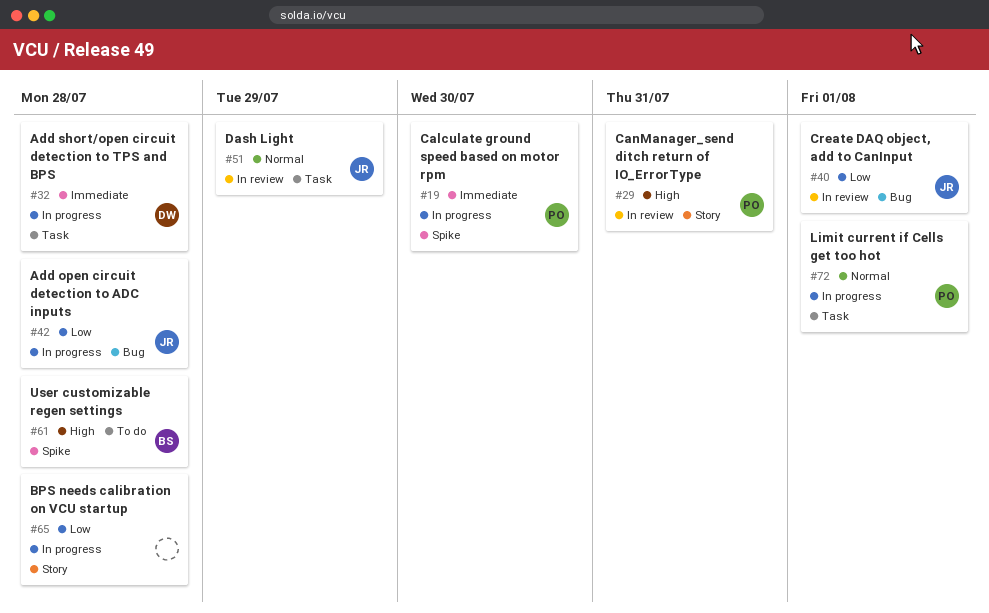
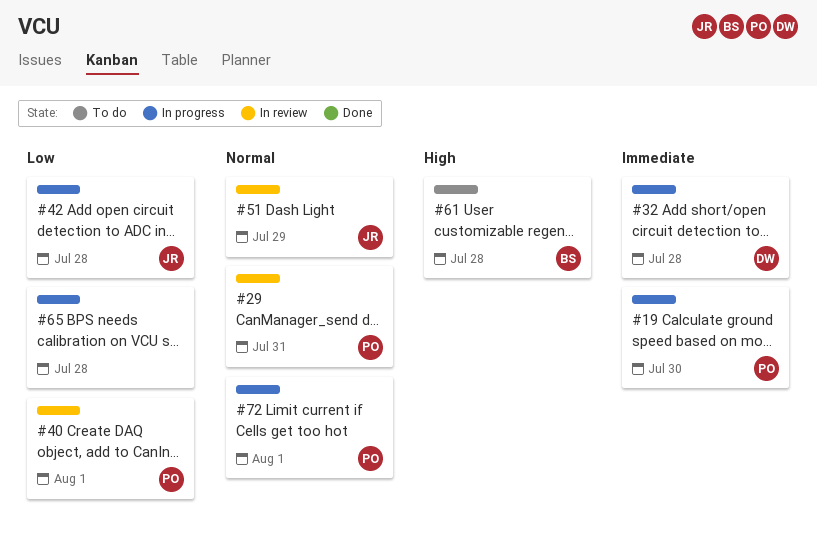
#29, priority: High -> Normal
#40, owner: JR -> PO

